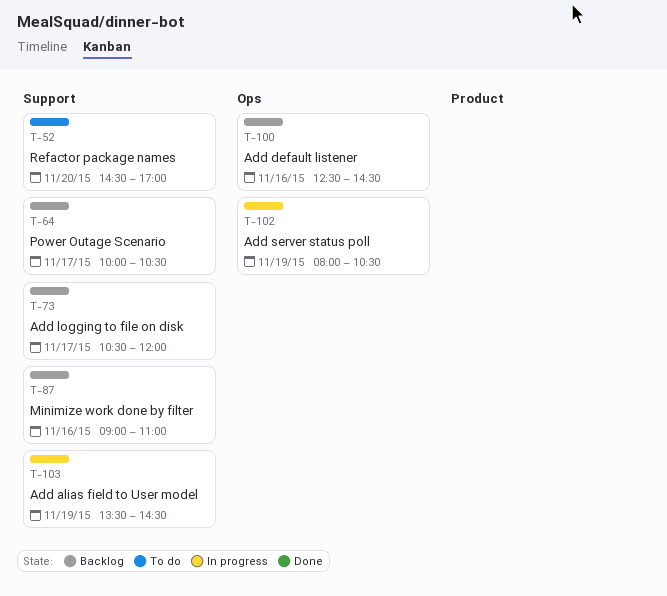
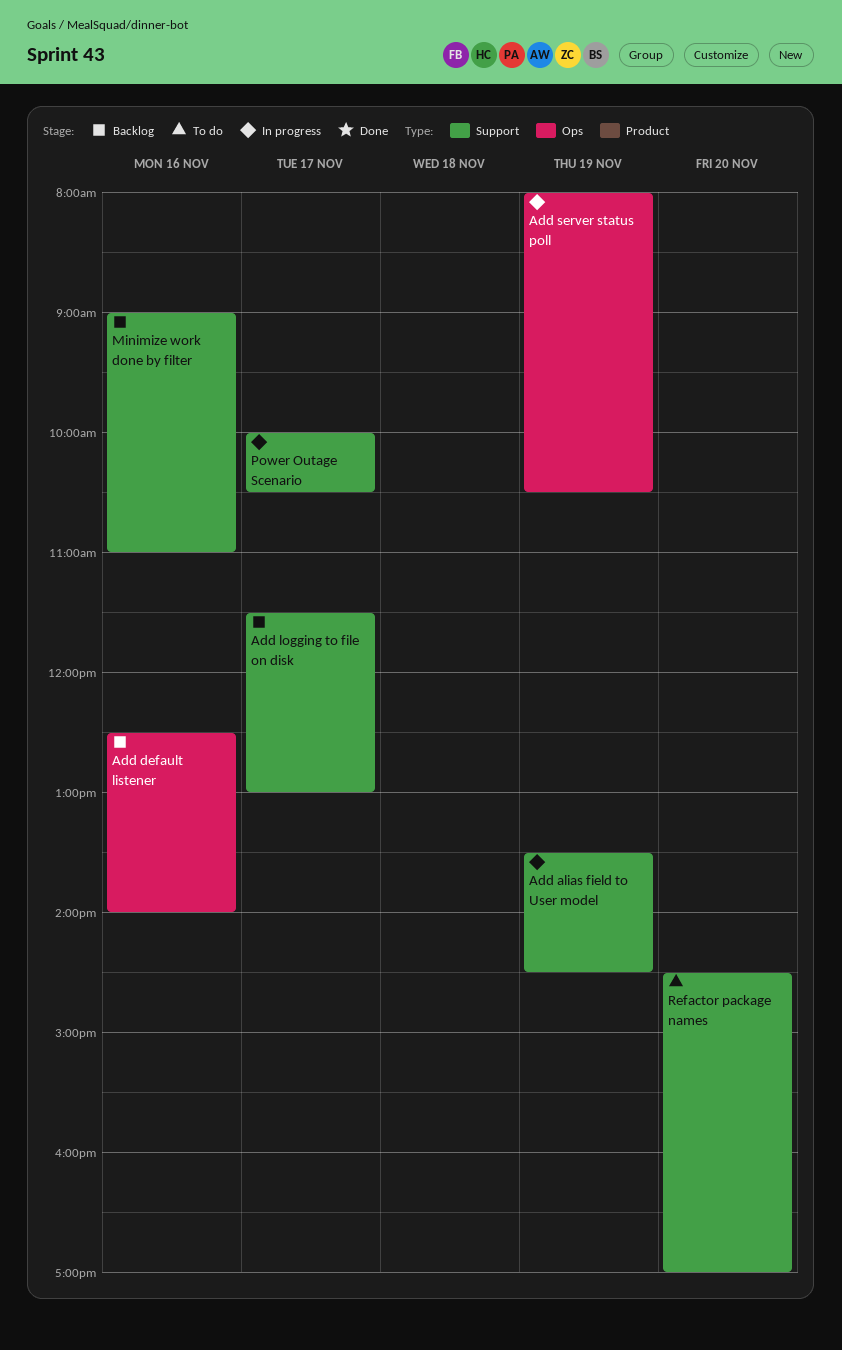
Add default listener, ends: 14:30 -> 14:00
Add logging to file on disk, begins: 10:30 -> 11:30
Add logging to file on disk, ends: 12:00 -> 13:00
Power Outage Scenario, status: Backlog -> In progress

